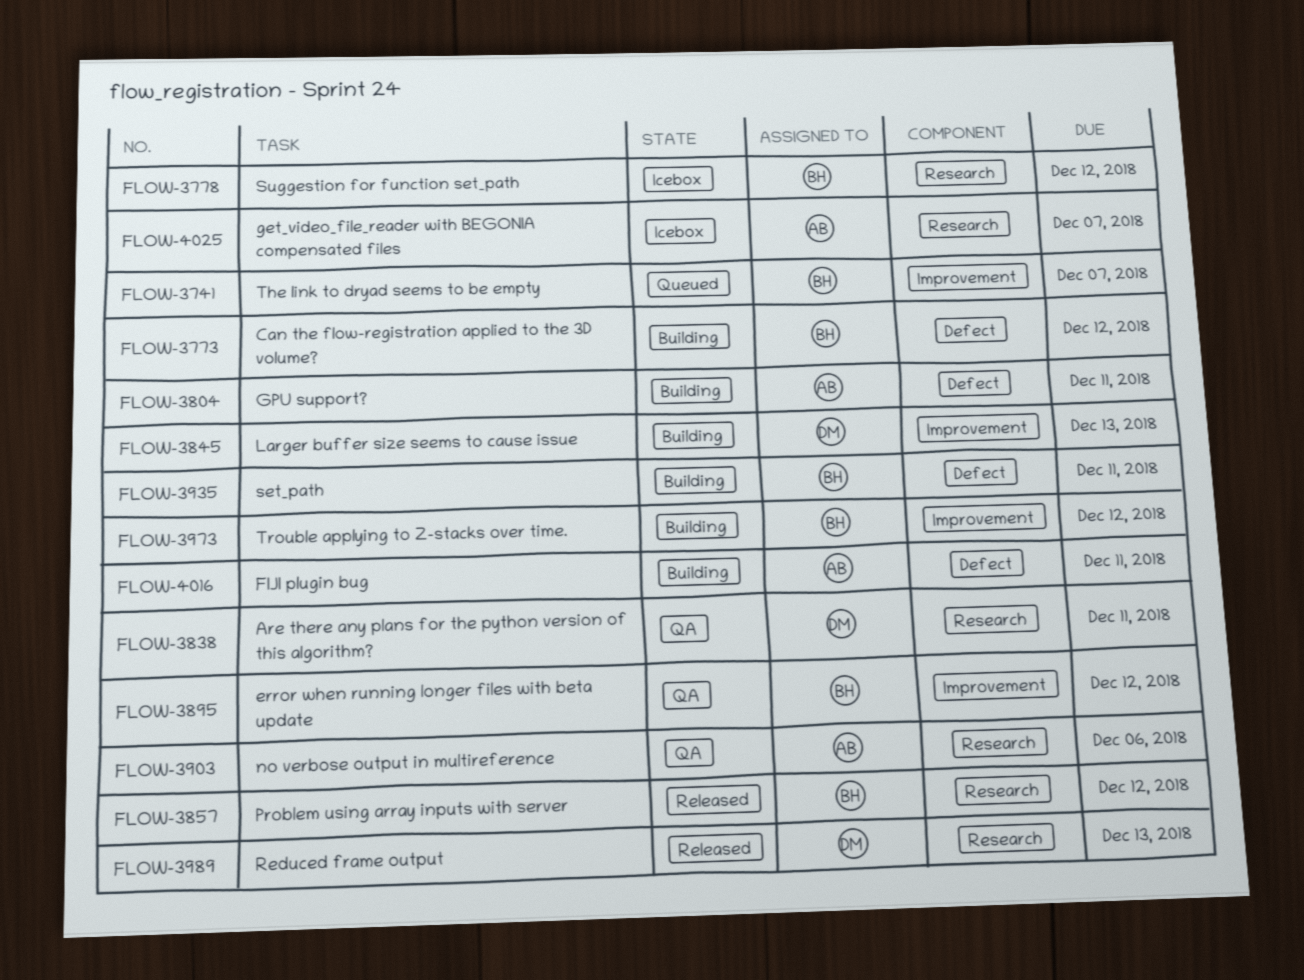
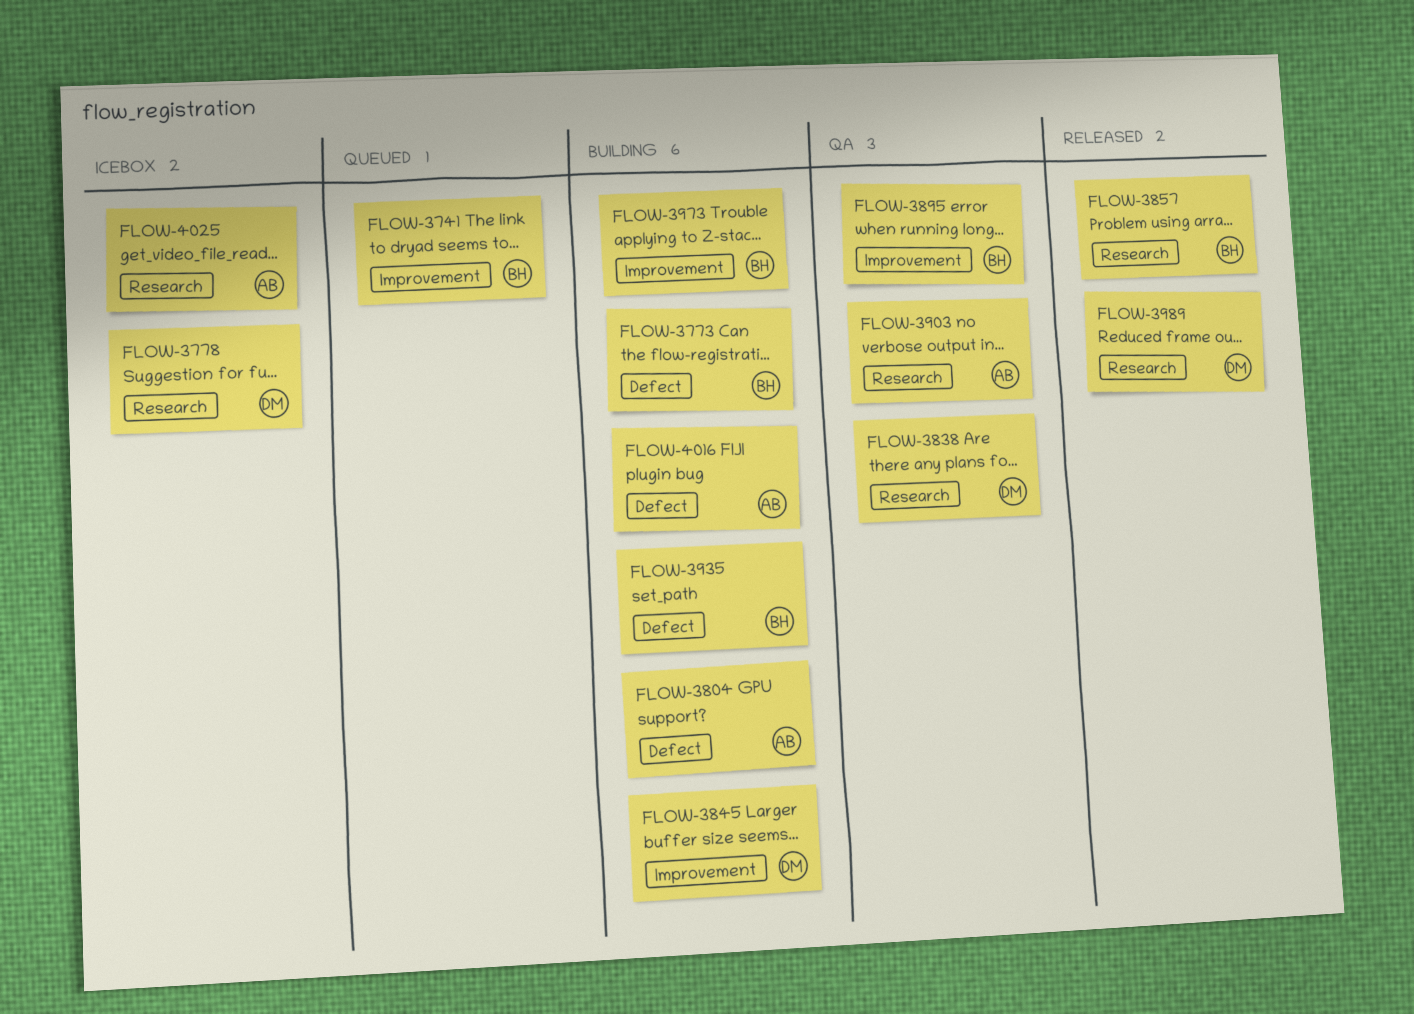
FLOW-3778, owner: BH -> DM

